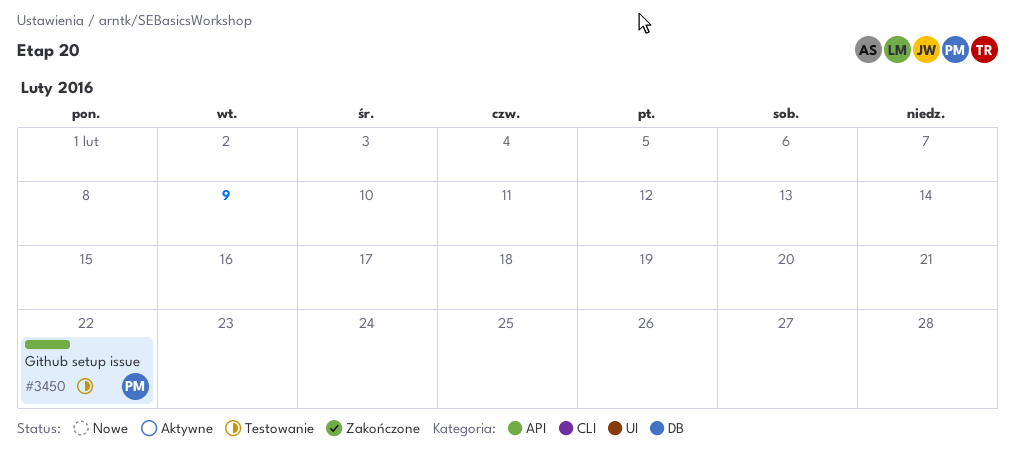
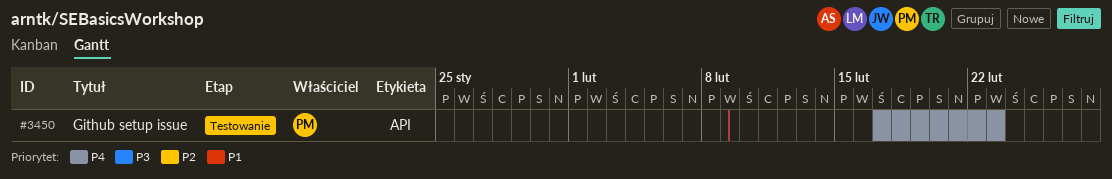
#3450, due: Feb 22 -> Feb 23

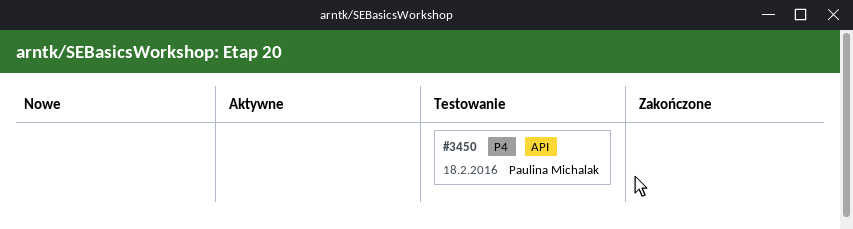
#3450, due: Feb 23 -> Feb 18

